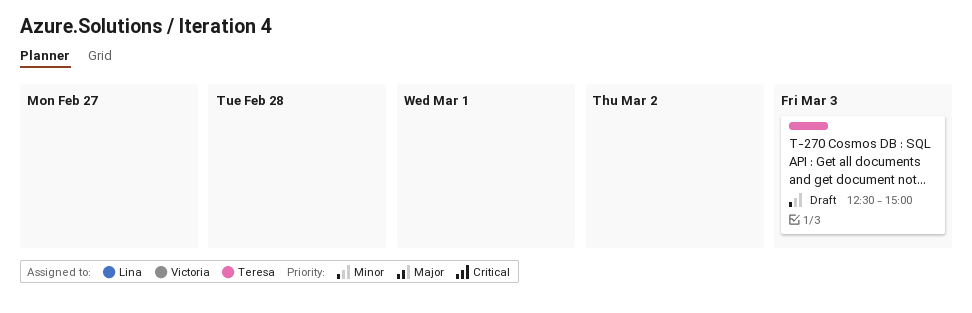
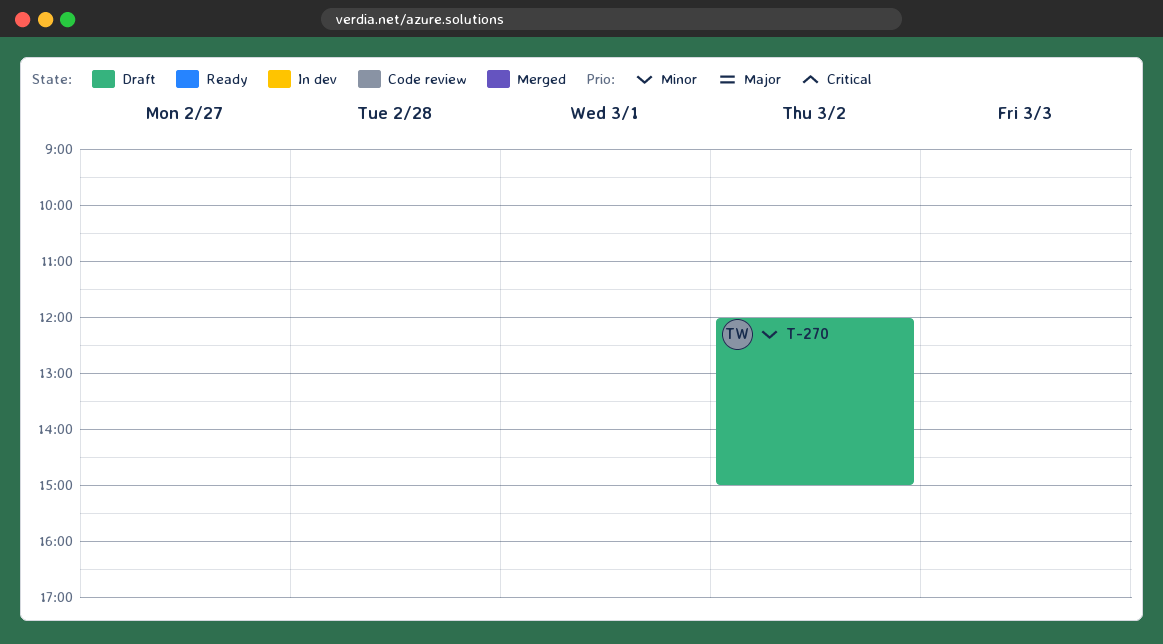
T-270, day: Mar 3 -> Mar 2
T-270, begins: 12:30 -> 12:00

